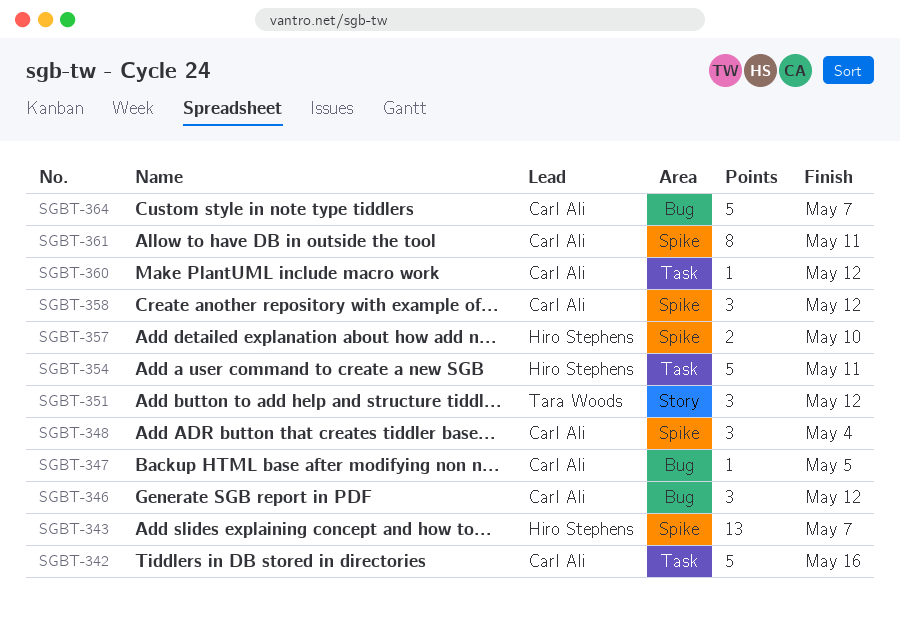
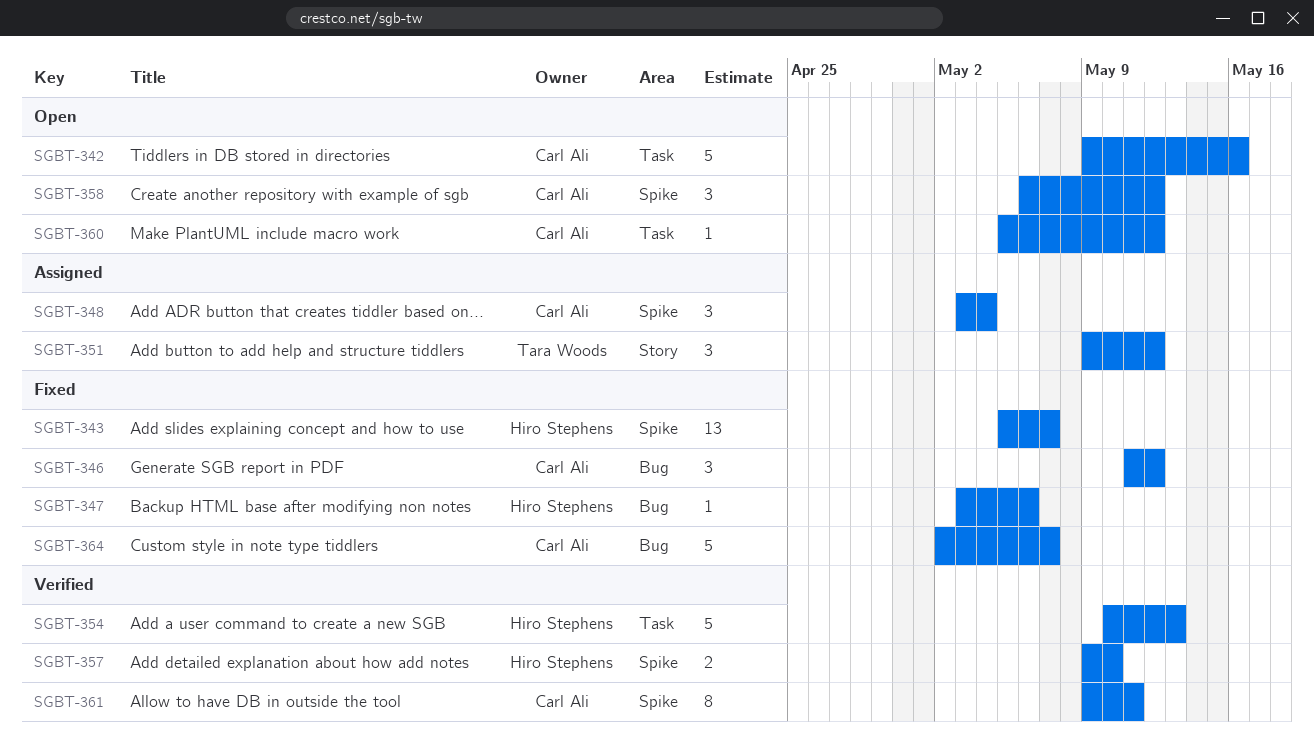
SGBT-347, owner: Carl Ali -> Hiro Stephens
SGBT-347, due: May 5 -> May 6
SGBT-354, due: May 11 -> May 13

